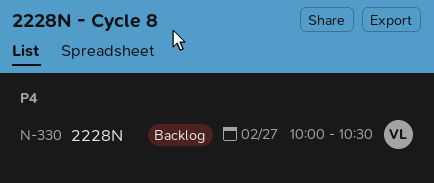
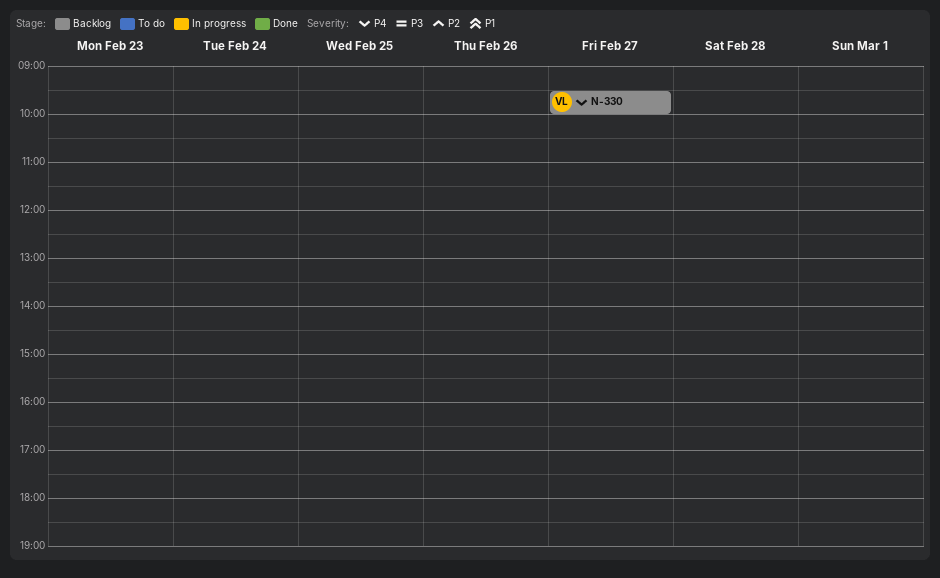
N-330, begins: 10:00 -> 09:30
N-330, ends: 10:30 -> 10:00

